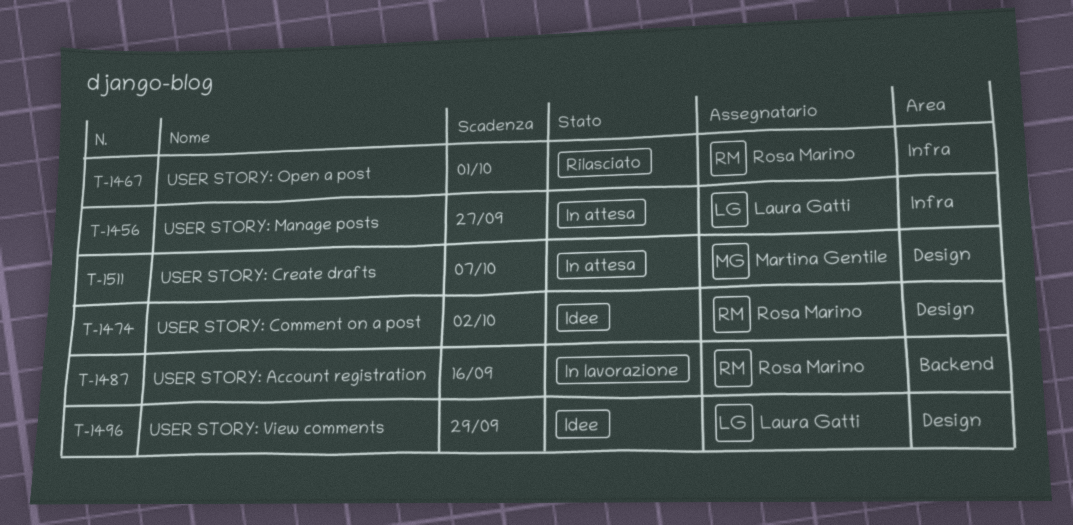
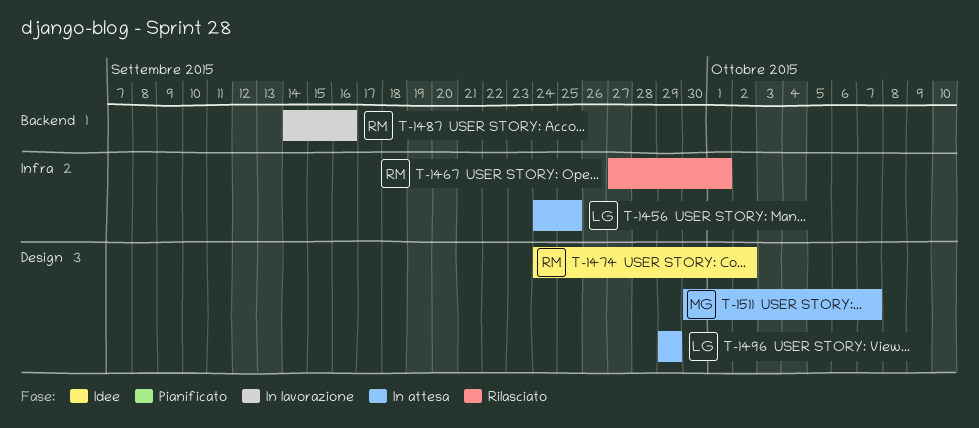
T-1456, due: Sep 27 -> Sep 25
T-1496, status: Idee -> In attesa

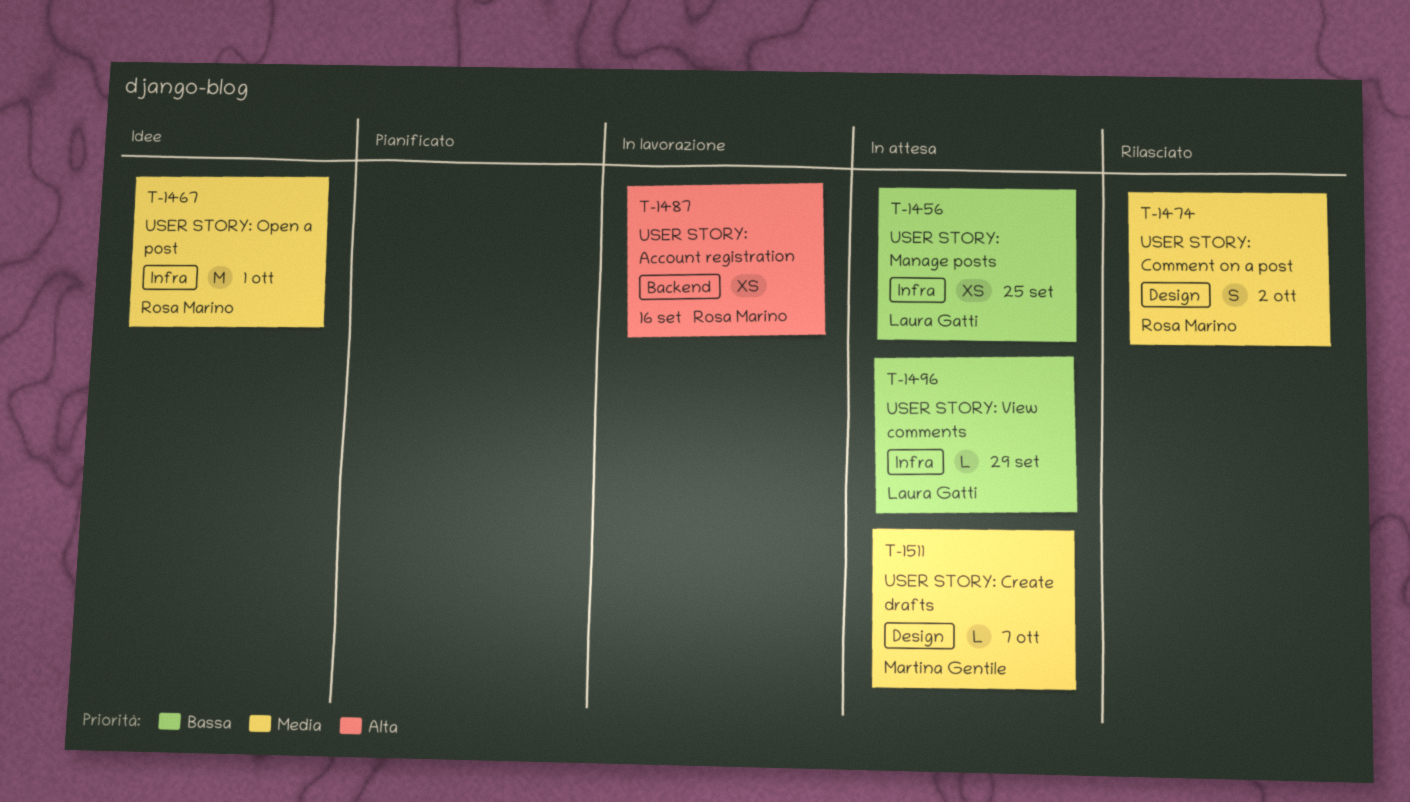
T-1467, status: Rilasciato -> Idee
T-1474, status: Idee -> Rilasciato
T-1496, label: Design -> Infra

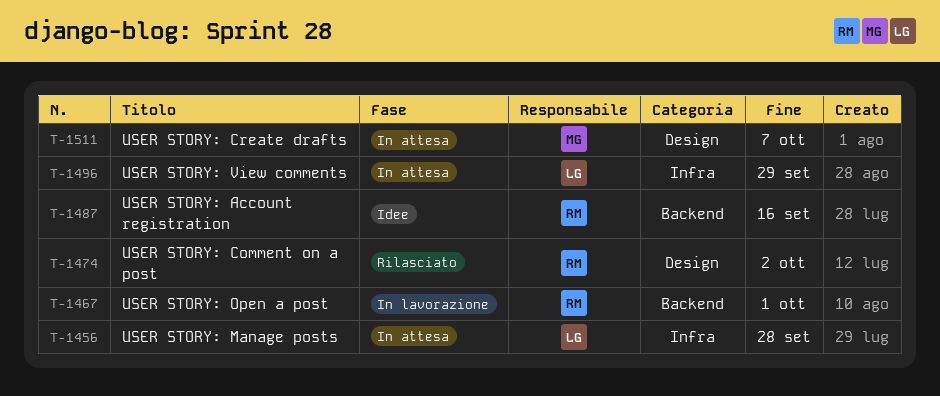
T-1456, due: Sep 25 -> Sep 28
T-1467, status: Idee -> In lavorazione
T-1467, label: Infra -> Backend
T-1487, status: In lavorazione -> Idee

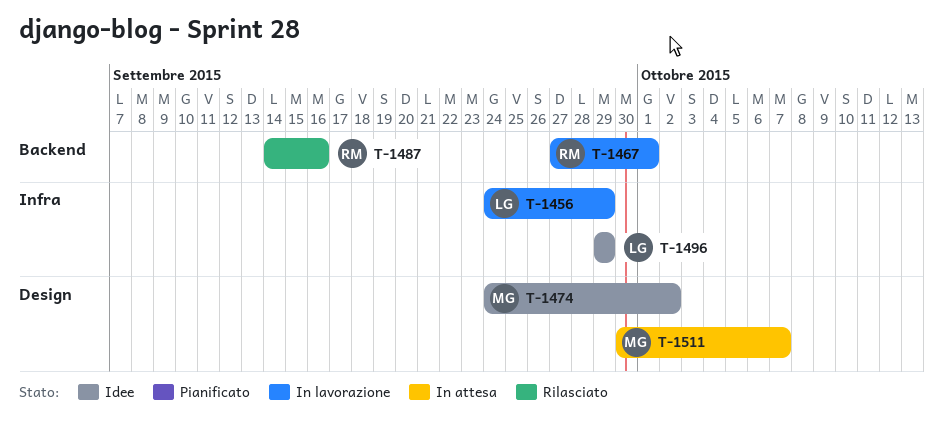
T-1456, status: In attesa -> In lavorazione
T-1456, due: Sep 28 -> Sep 29
T-1474, status: Rilasciato -> Idee
T-1474, owner: RM -> MG
T-1487, status: Idee -> Rilasciato
T-1496, status: In attesa -> Idee

